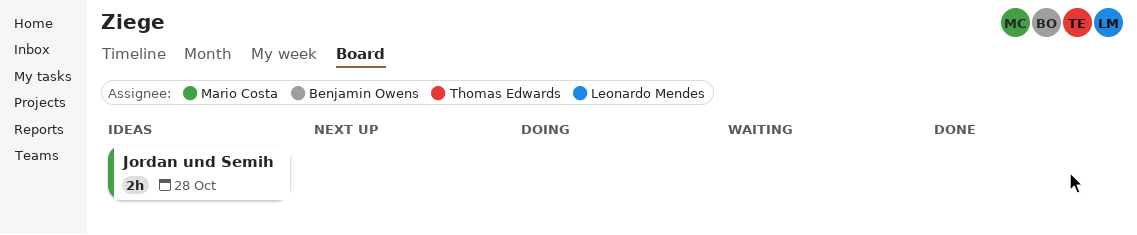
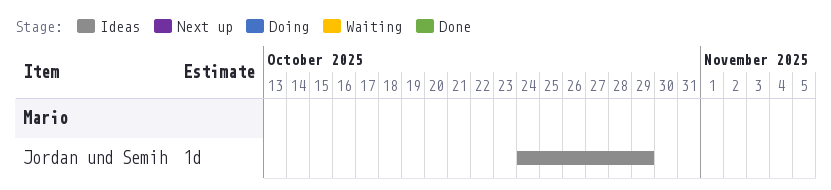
Jordan und Semih, estimate: 2h -> 1d
Jordan und Semih, due: Oct 28 -> Oct 29

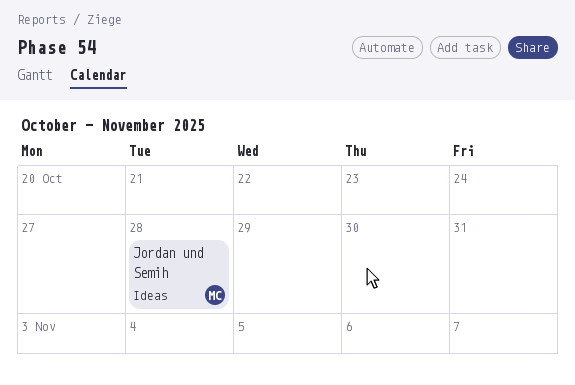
Jordan und Semih, due: Oct 29 -> Oct 28

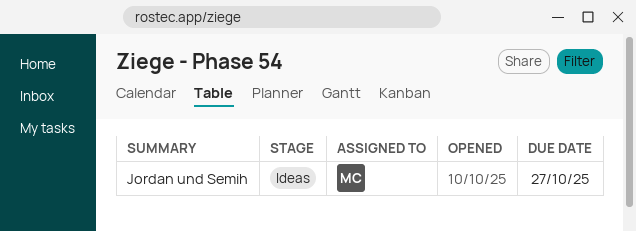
Jordan und Semih, due: Oct 28 -> Oct 27

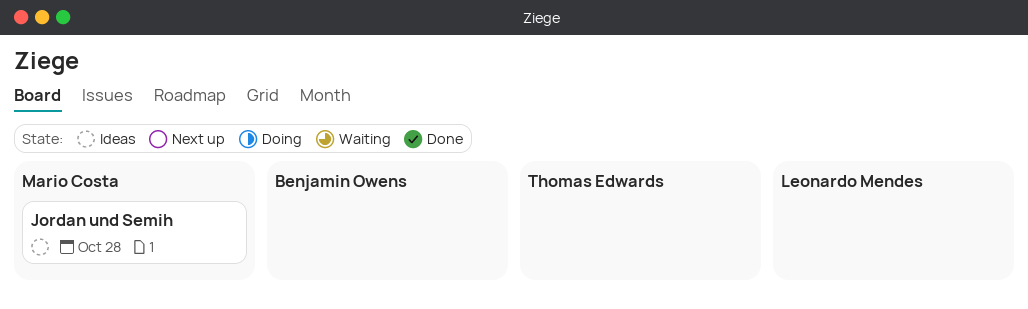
Jordan und Semih, due: Oct 27 -> Oct 28

